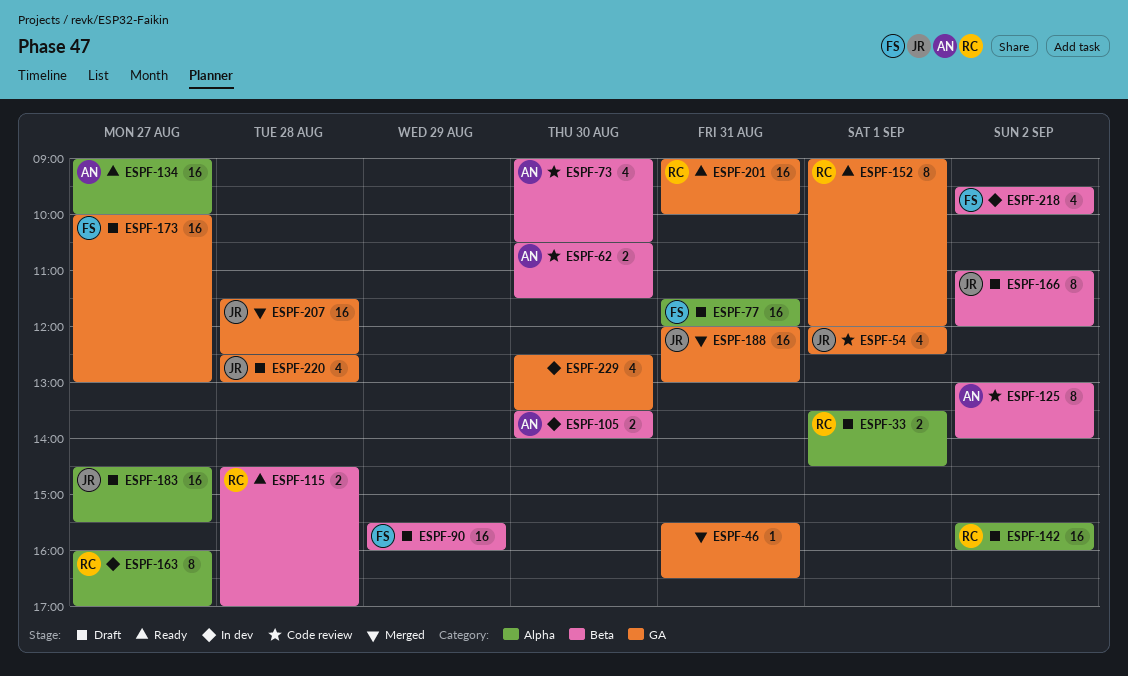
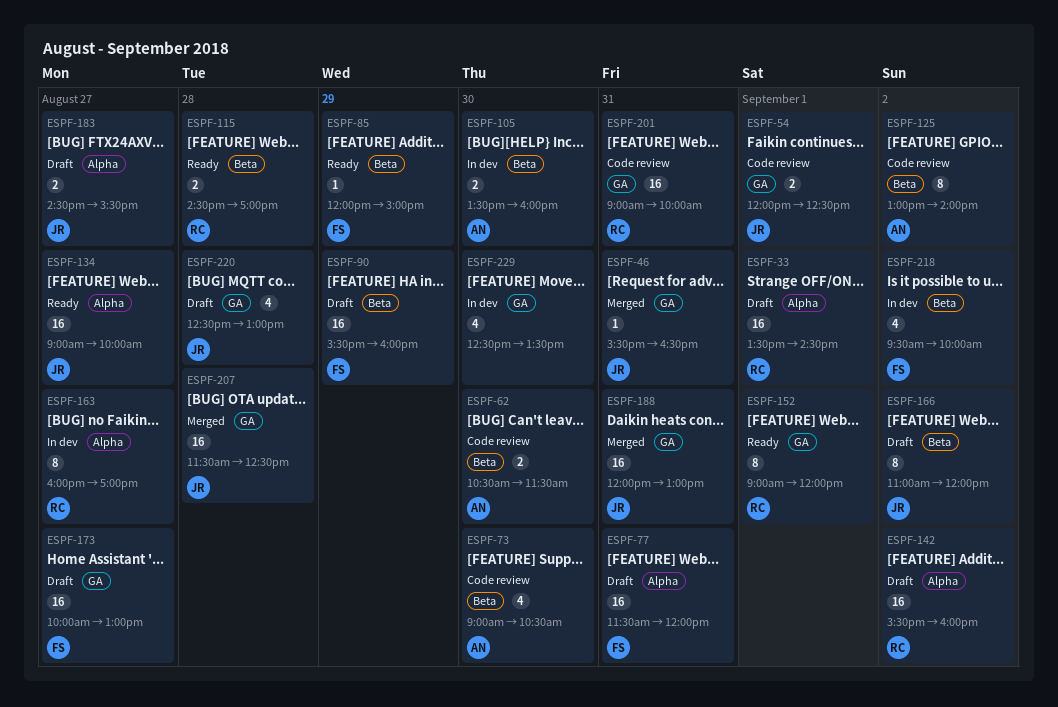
ESPF-33, estimate: 2 -> 16
ESPF-46, owner: none -> JR
ESPF-54, estimate: 4 -> 2
ESPF-85: none -> present
ESPF-105, ends: 14:00 -> 16:00
ESPF-134, owner: AN -> JR
ESPF-183, estimate: 16 -> 2
ESPF-201, status: Ready -> Code review

